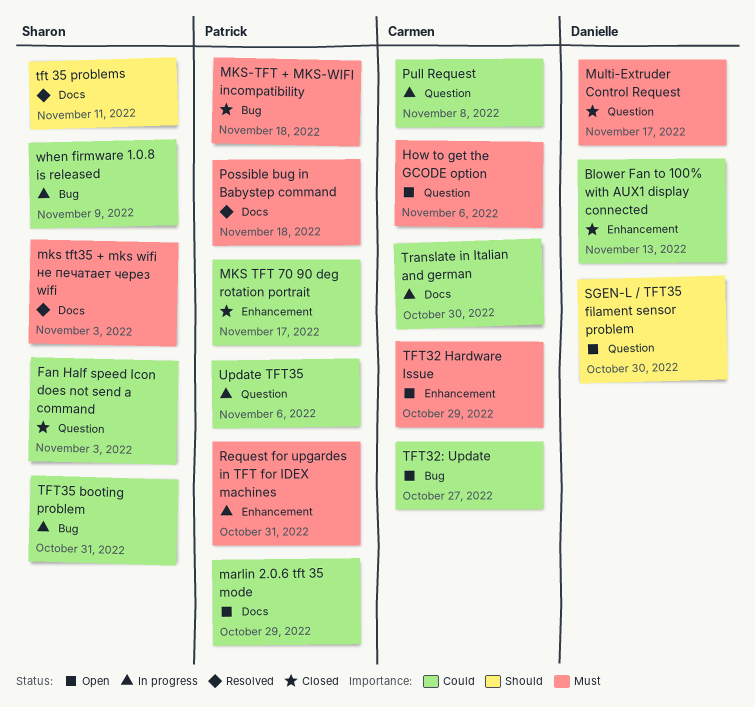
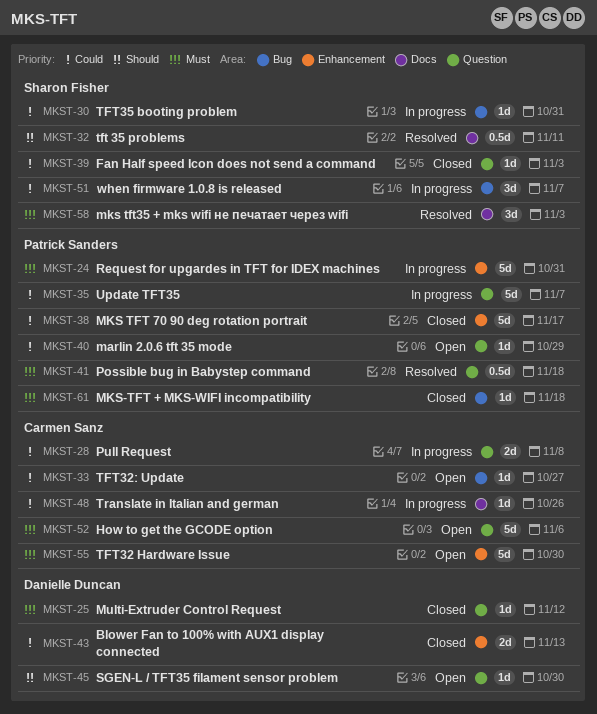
marlin 2.0.6 tft 35 mode, label: Docs -> Question
Multi-Extruder Control Request, due: Nov 17 -> Nov 12
Possible bug in Babystep command, label: Docs -> Question
TFT32 Hardware Issue, due: Oct 29 -> Oct 30
Translate in Italian and german, due: Oct 30 -> Oct 26
Update TFT35, due: Nov 6 -> Nov 7
when firmware 1.0.8 is released, due: Nov 9 -> Nov 7

